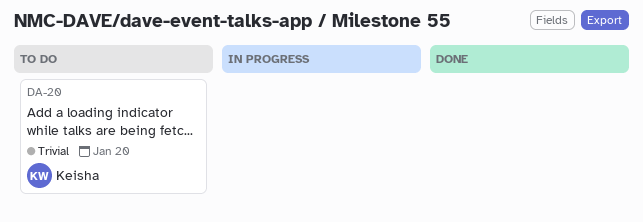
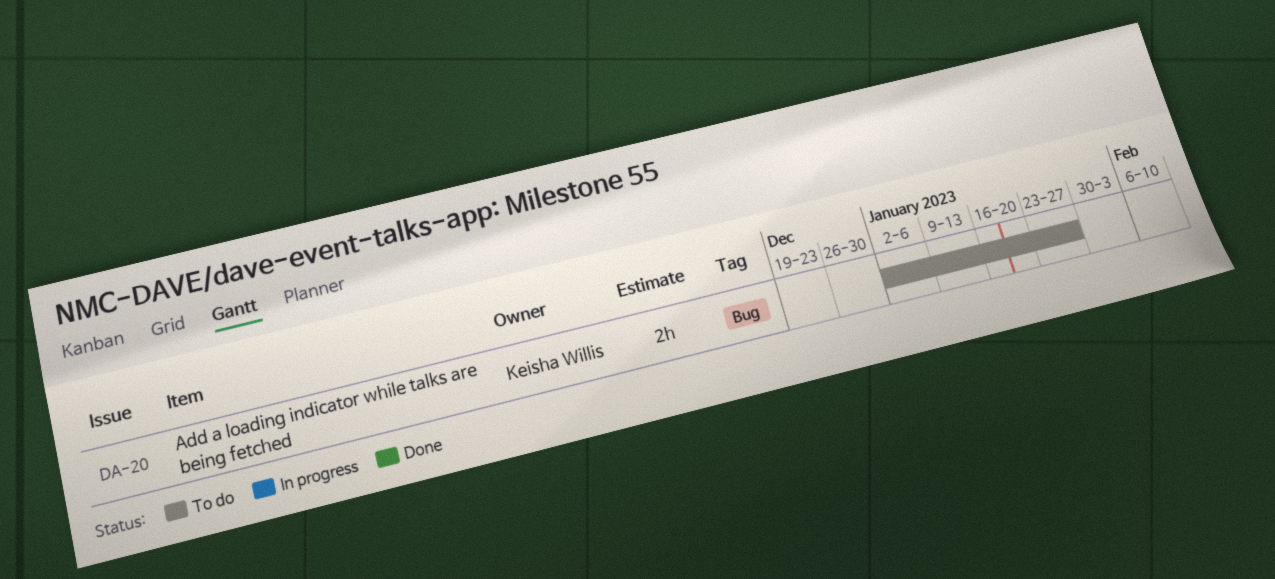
DA-20, due: Jan 20 -> Jan 27

